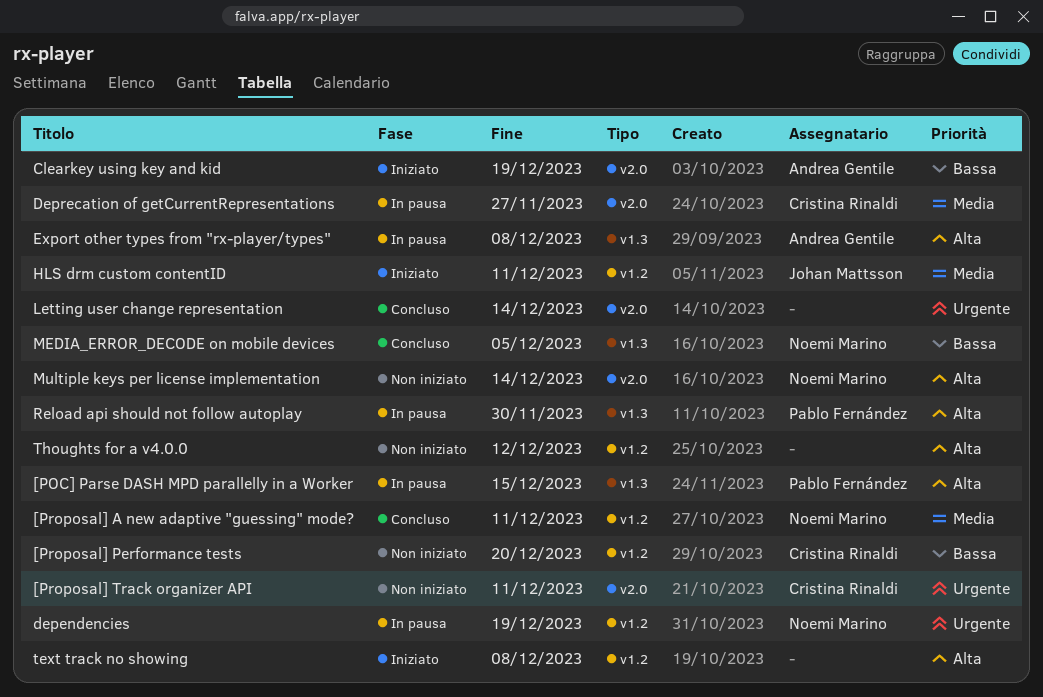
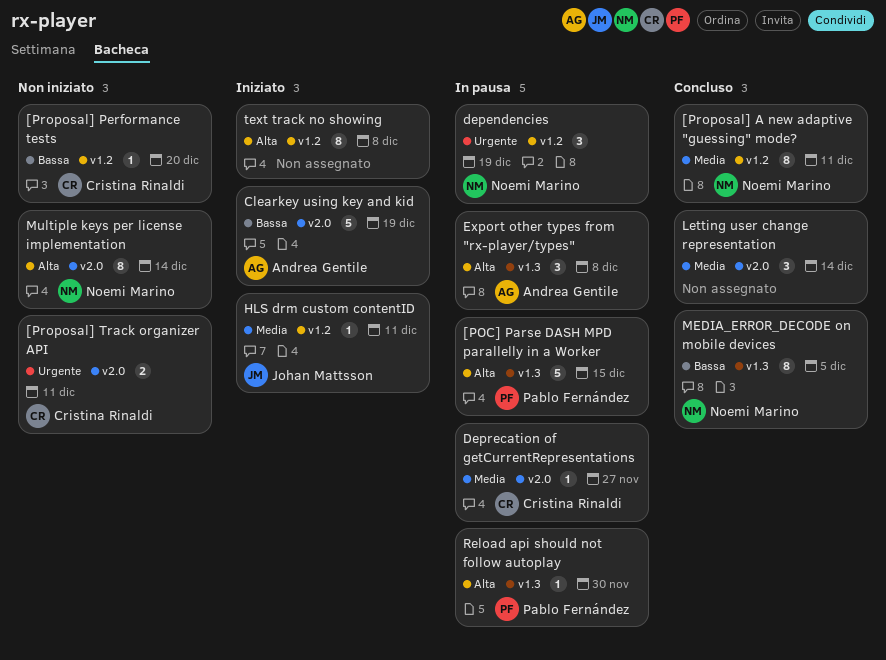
Letting user change representation, priority: Urgente -> Media
Thoughts for a v4.0.0: present -> none

